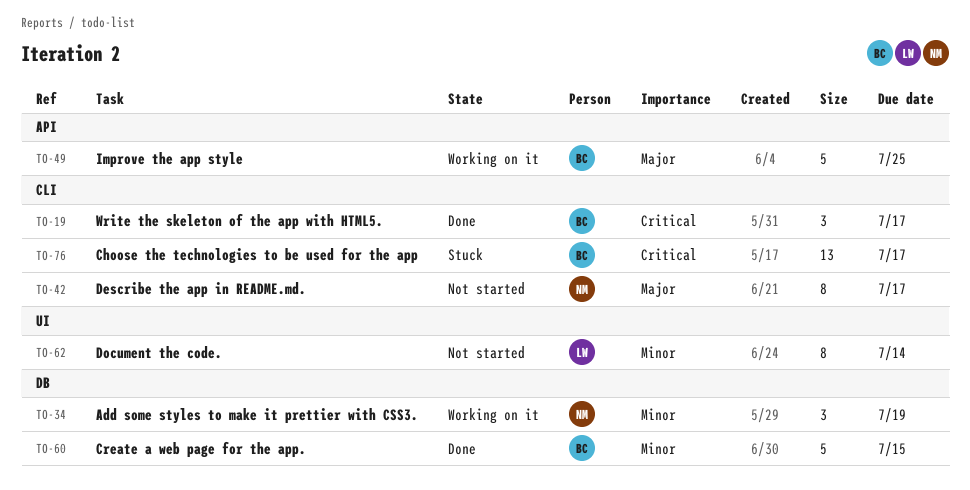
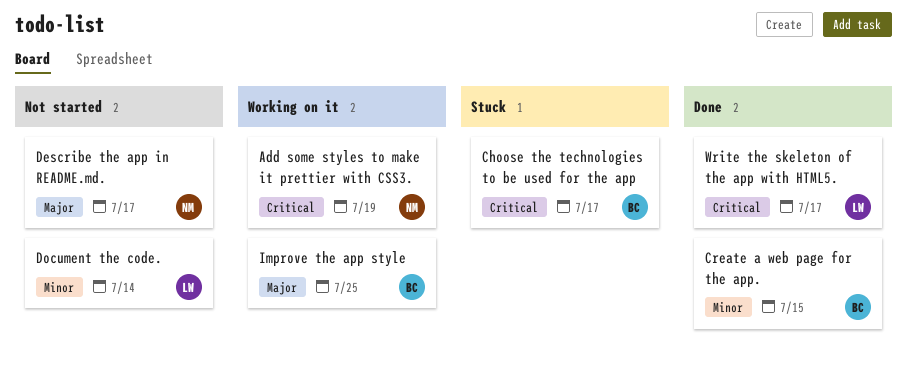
Add some styles to make it prettier with CSS3., priority: Minor -> Critical
Write the skeleton of the app with HTML5., owner: BC -> LW

